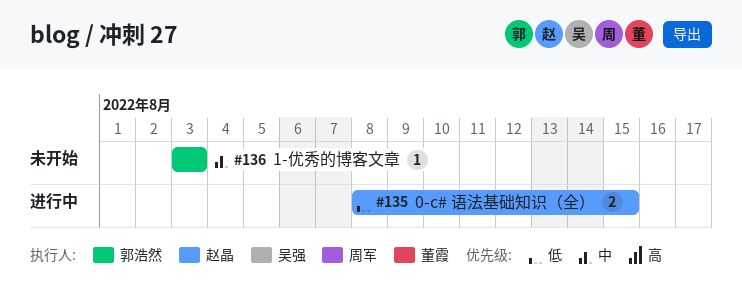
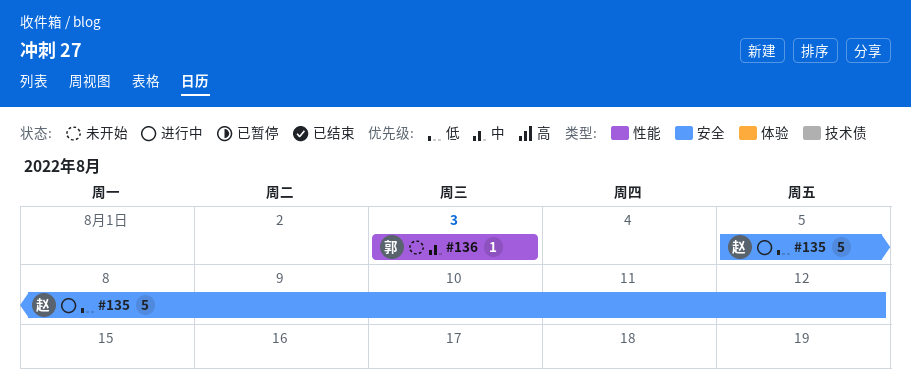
#135, estimate: 2 -> 5
#135, start: Aug 8 -> Aug 5
#135, due: Aug 15 -> Aug 12

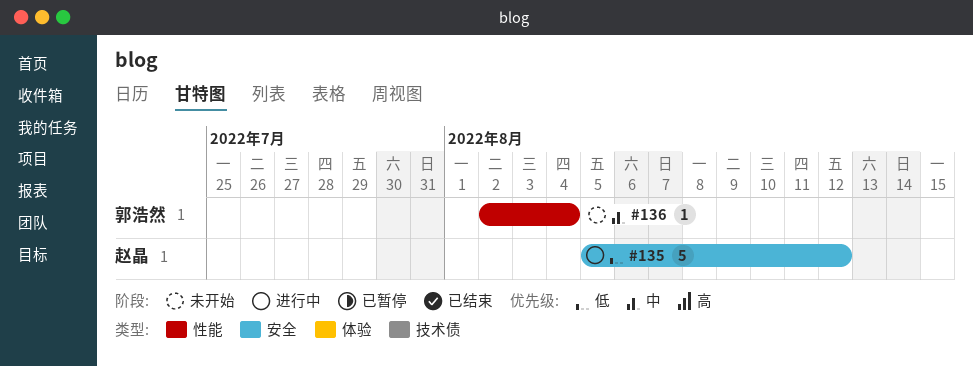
#136, start: Aug 3 -> Aug 2
#136, due: Aug 3 -> Aug 4

